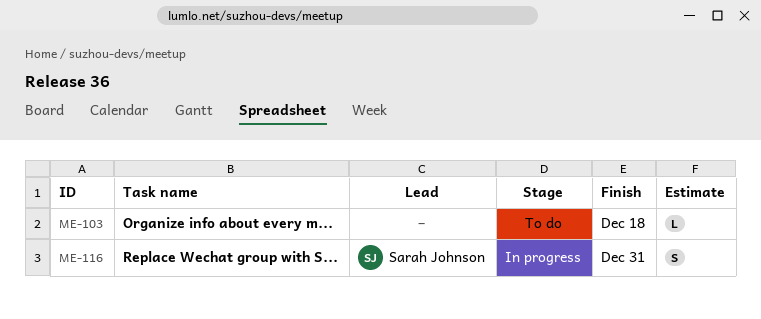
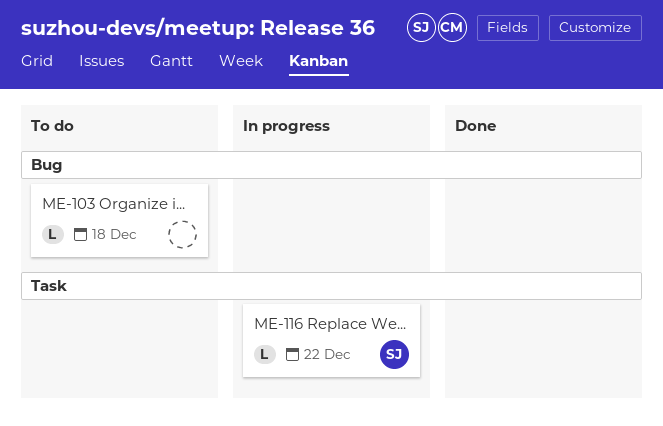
ME-116, estimate: S -> L
ME-116, due: Dec 31 -> Dec 22

